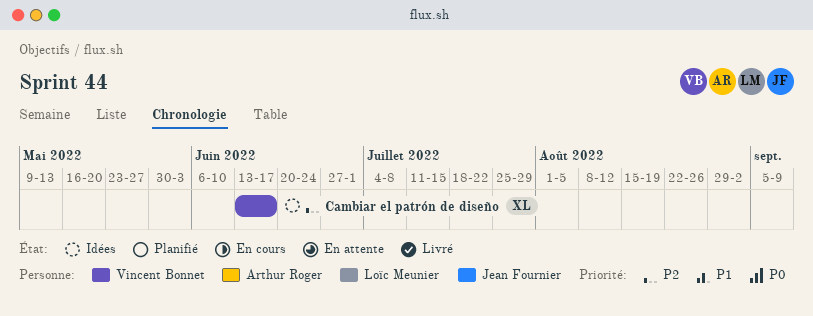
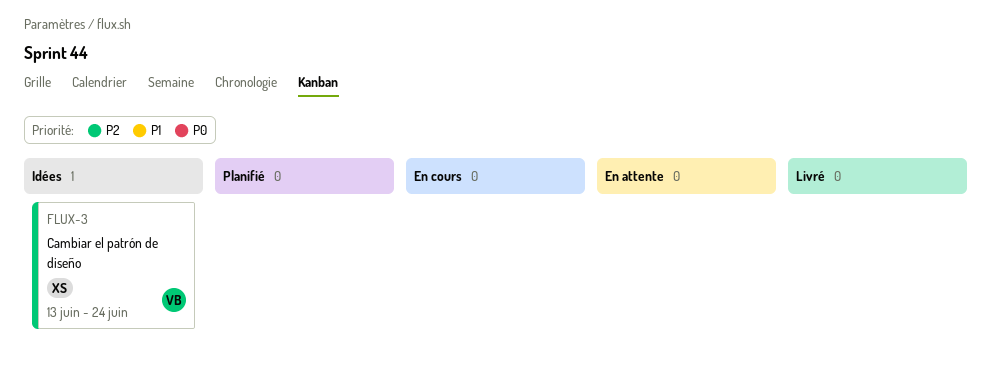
Cambiar el patrón de diseño, estimate: XL -> XS
Cambiar el patrón de diseño, due: Jun 17 -> Jun 24

